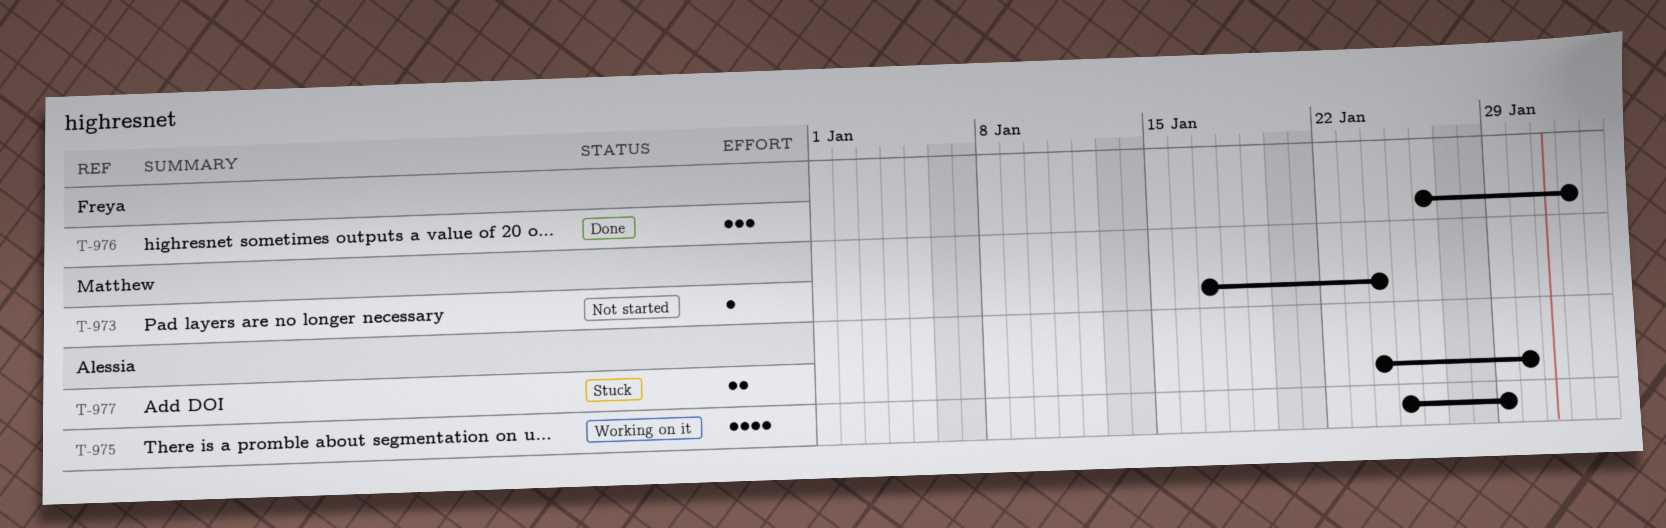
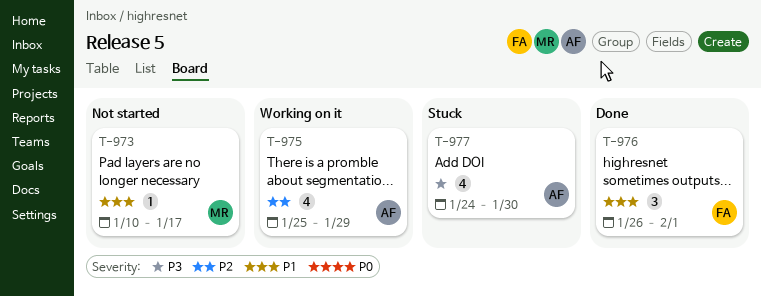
T-973, start: Jan 17 -> Jan 10
T-973, due: Jan 24 -> Jan 17
T-977, estimate: 2 -> 4

